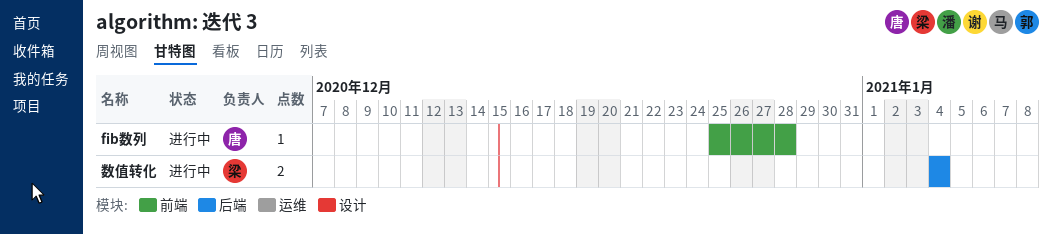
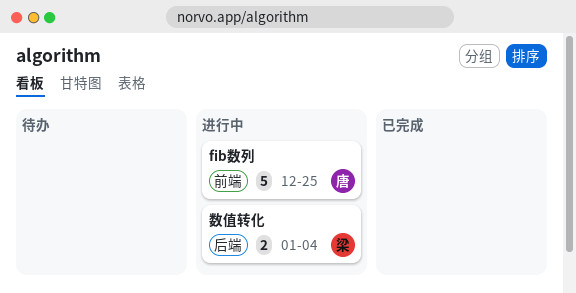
fib数列, estimate: 1 -> 5
fib数列, due: Dec 28 -> Dec 25

